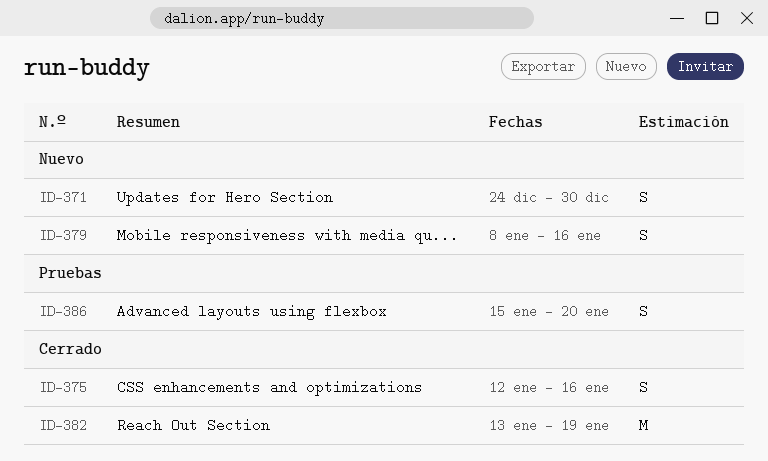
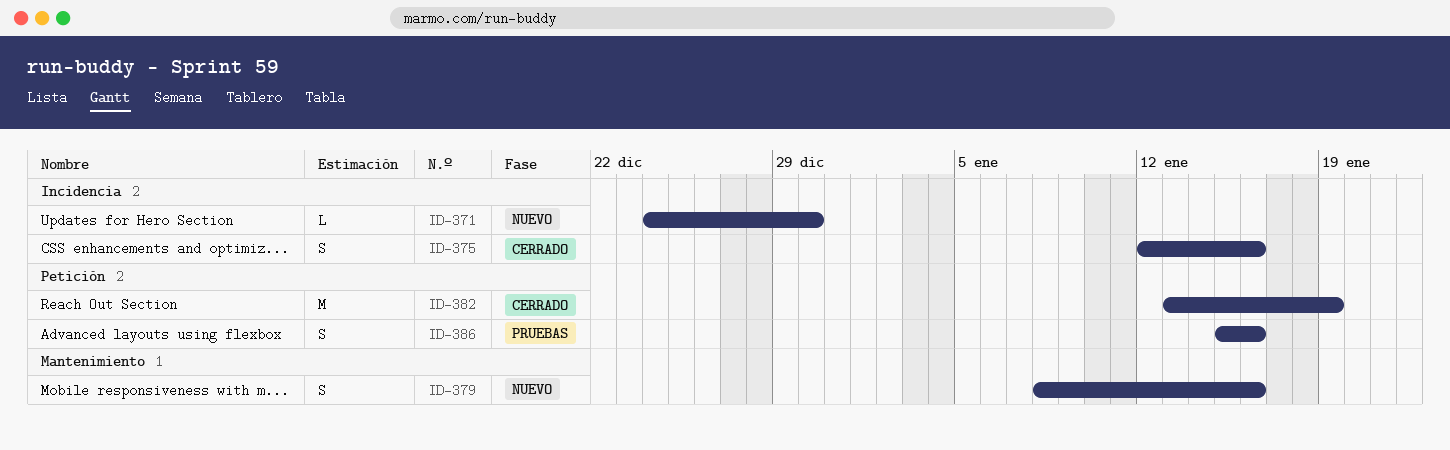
ID-371, estimate: S -> L
ID-386, due: Jan 20 -> Jan 16

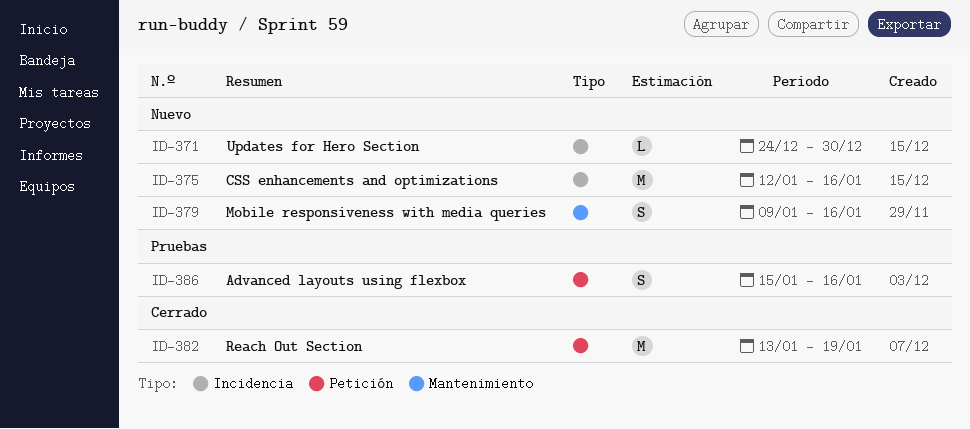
ID-375, status: Cerrado -> Nuevo
ID-375, estimate: S -> M
ID-379, start: Jan 8 -> Jan 9

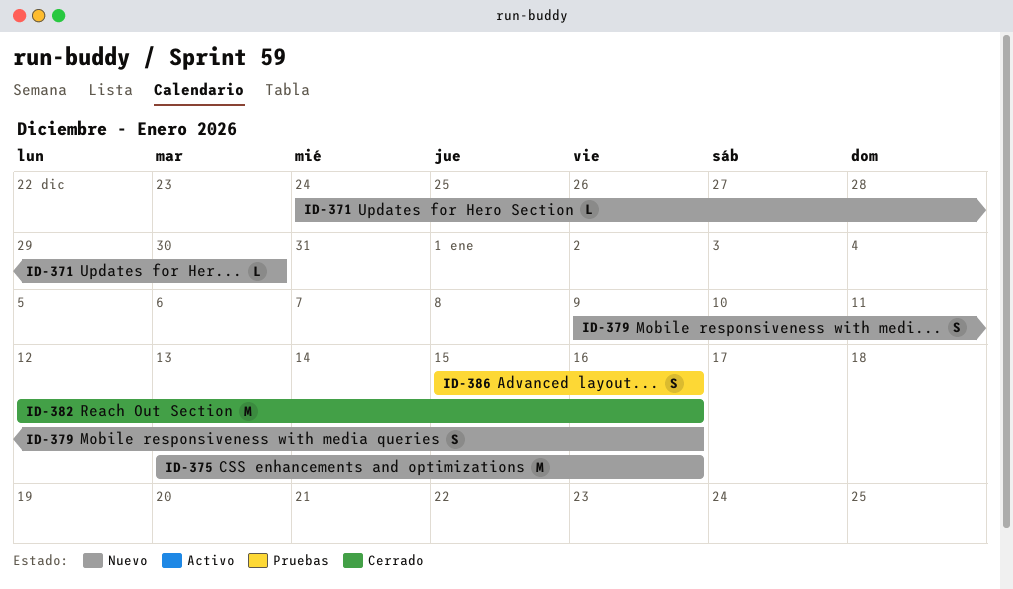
ID-375, start: Jan 12 -> Jan 13
ID-382, start: Jan 13 -> Jan 12
ID-382, due: Jan 19 -> Jan 16

